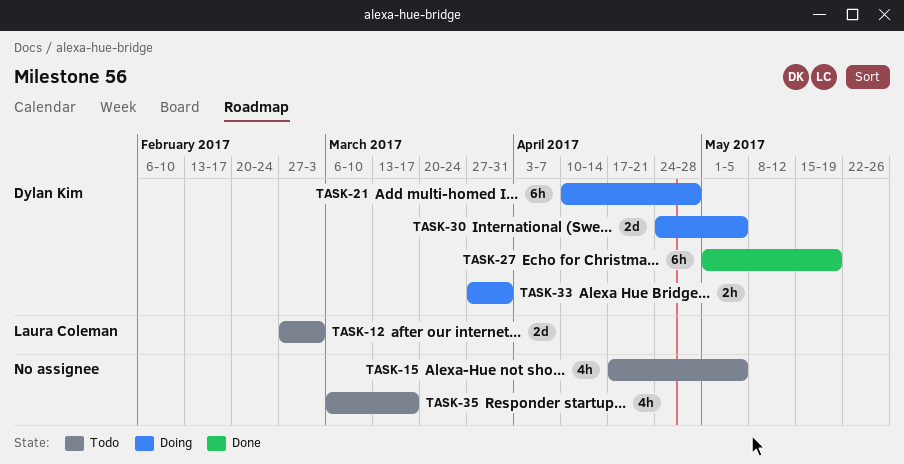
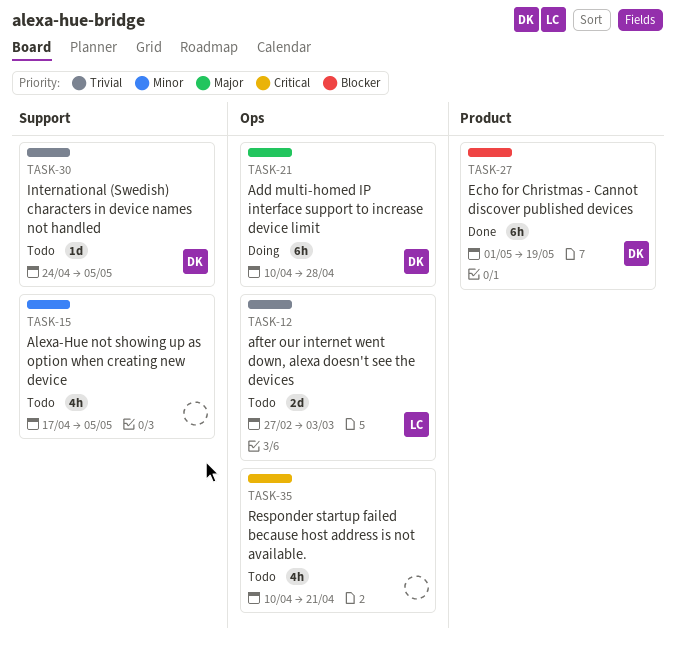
TASK-30, status: Doing -> Todo
TASK-30, estimate: 2d -> 1d
TASK-33: present -> none
TASK-35, start: Mar 6 -> Apr 10
TASK-35, due: Mar 17 -> Apr 21

